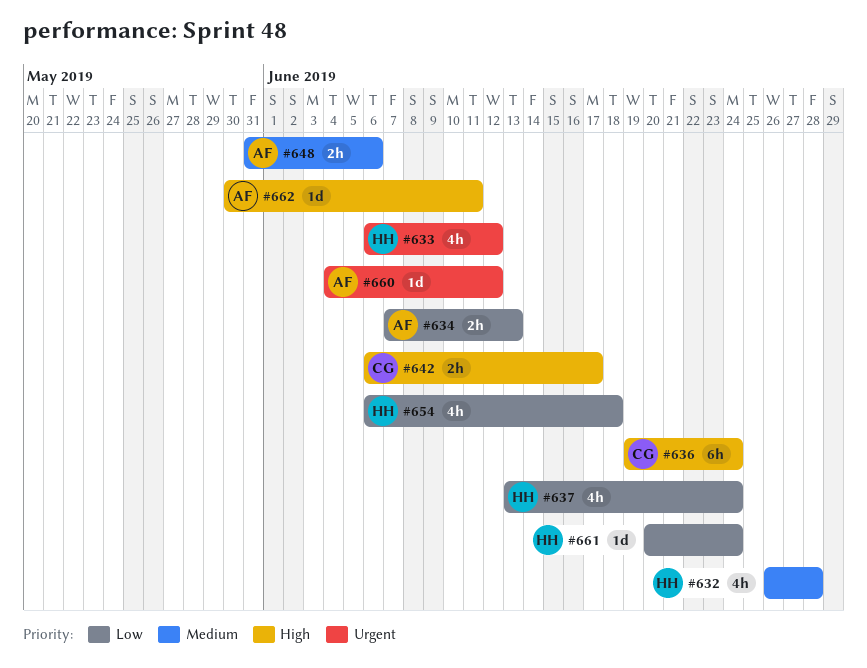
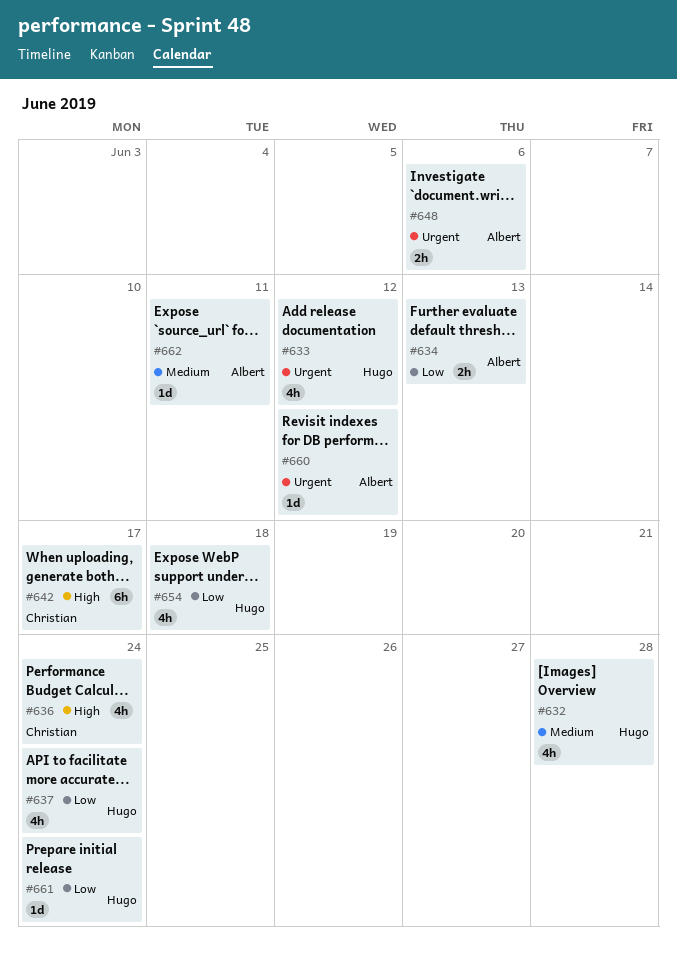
#636, estimate: 6h -> 4h
#642, estimate: 2h -> 6h
#648, priority: Medium -> Urgent
#662, priority: High -> Medium

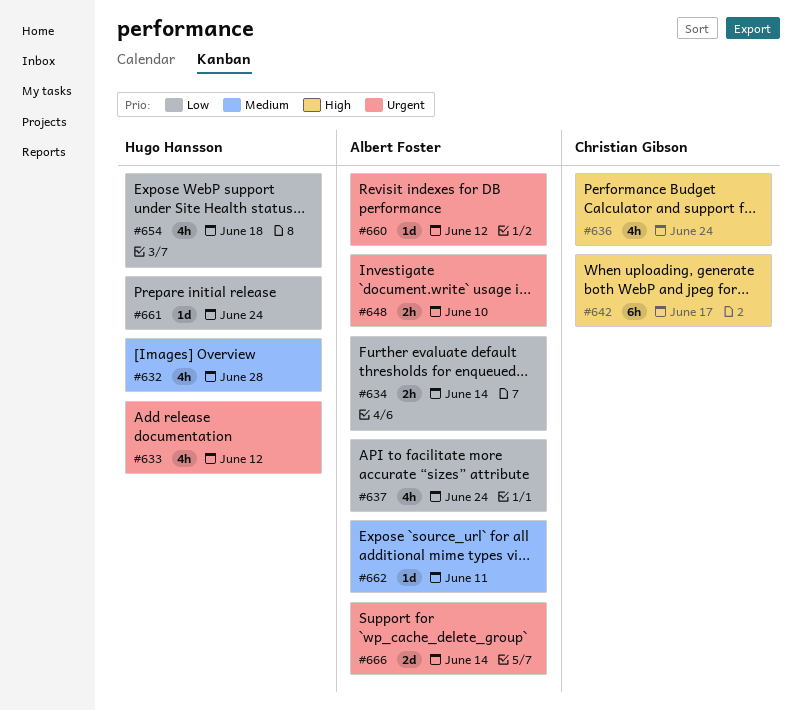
#634, due: Jun 13 -> Jun 14
#637, owner: Hugo Hansson -> Albert Foster
#648, due: Jun 6 -> Jun 10
#666: none -> present

